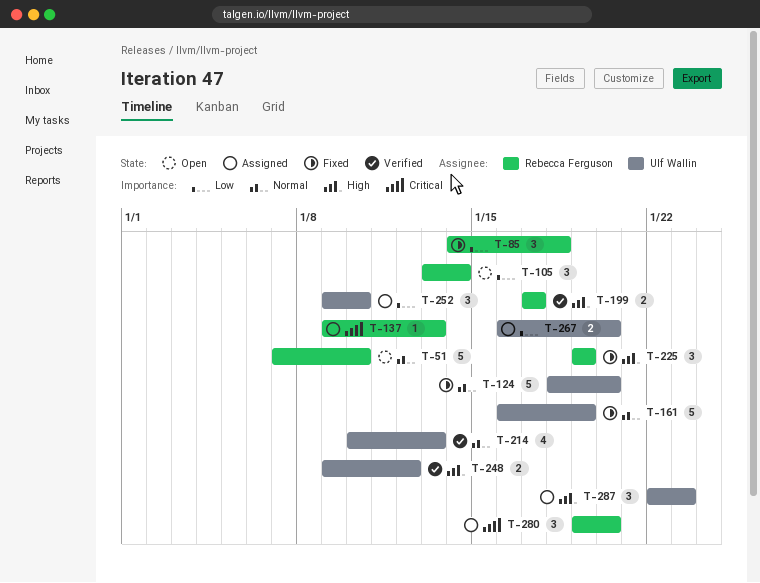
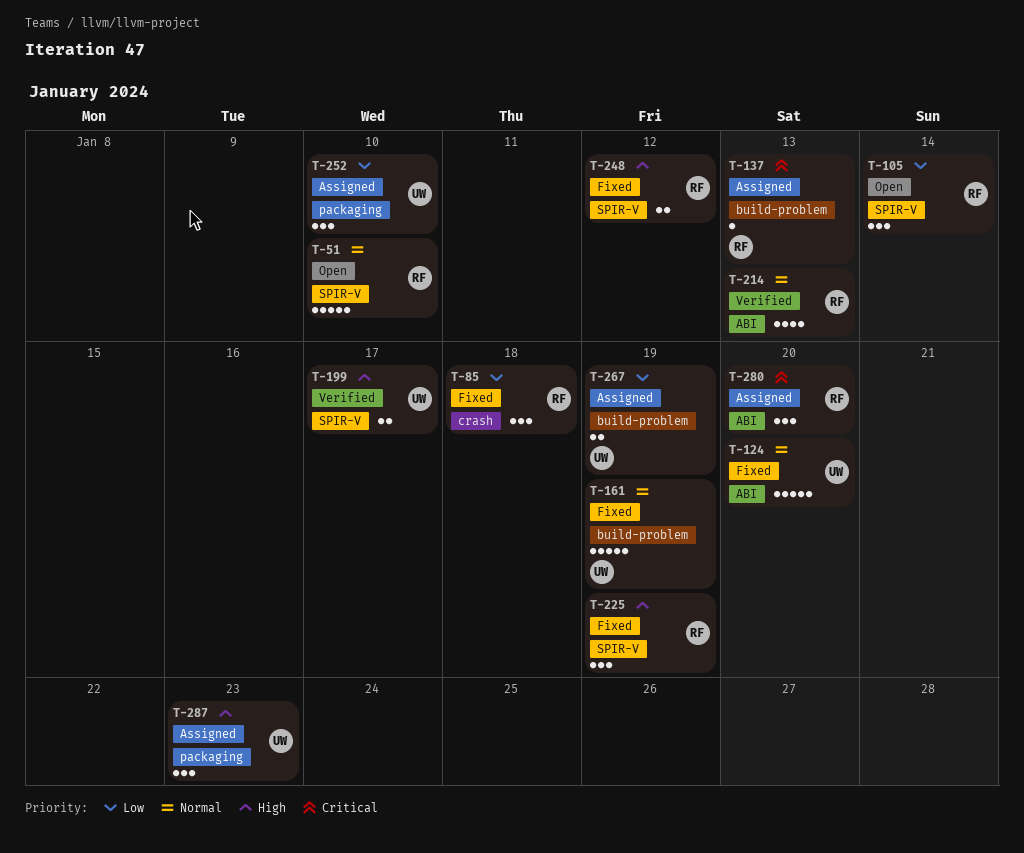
T-199, owner: Rebecca Ferguson -> Ulf Wallin
T-214, owner: Ulf Wallin -> Rebecca Ferguson
T-248, status: Verified -> Fixed
T-248, owner: Ulf Wallin -> Rebecca Ferguson
T-267, due: Jan 20 -> Jan 19

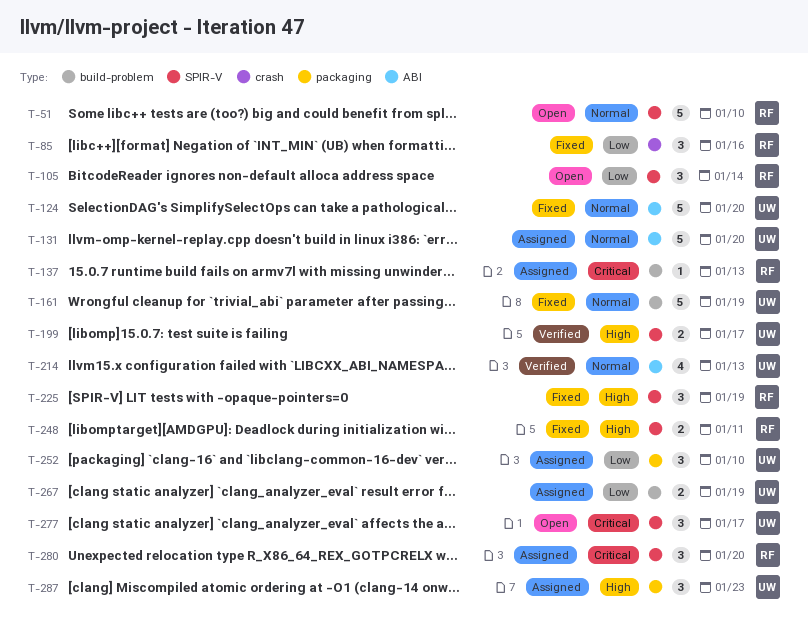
T-85, due: Jan 18 -> Jan 16
T-131: none -> present
T-214, owner: RF -> UW
T-248, due: Jan 12 -> Jan 11
T-277: none -> present
T-280, label: ABI -> SPIR-V

